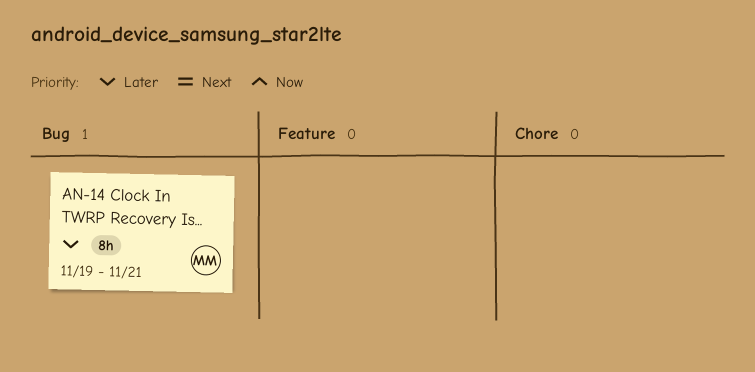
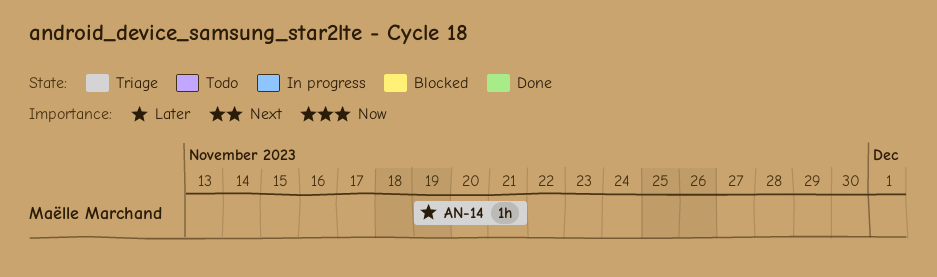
AN-14, estimate: 8h -> 1h

